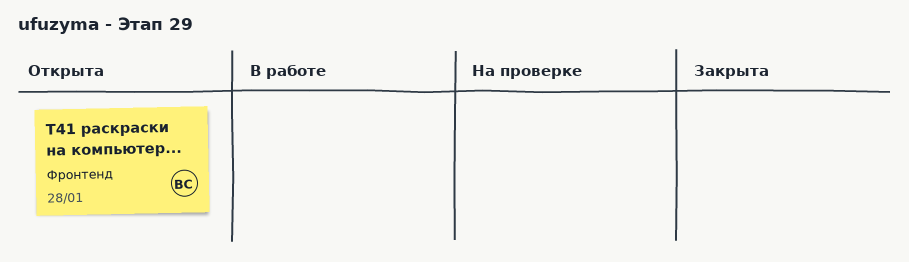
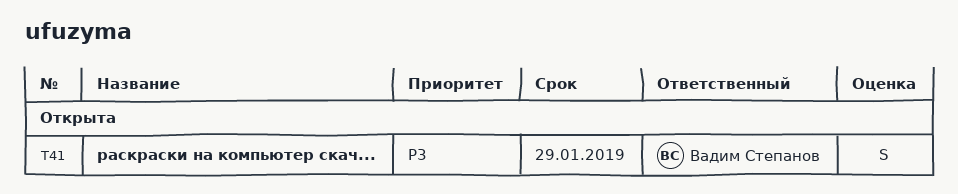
T41, due: Jan 28 -> Jan 29

